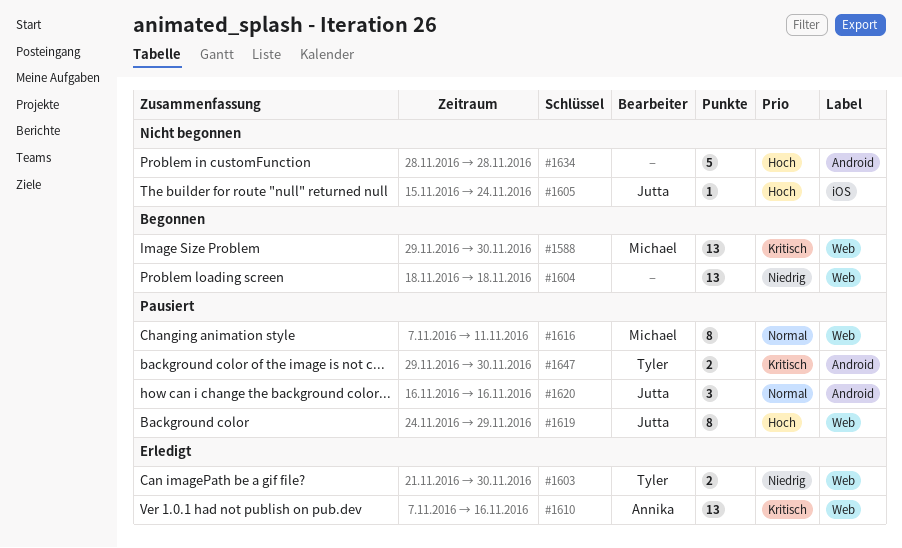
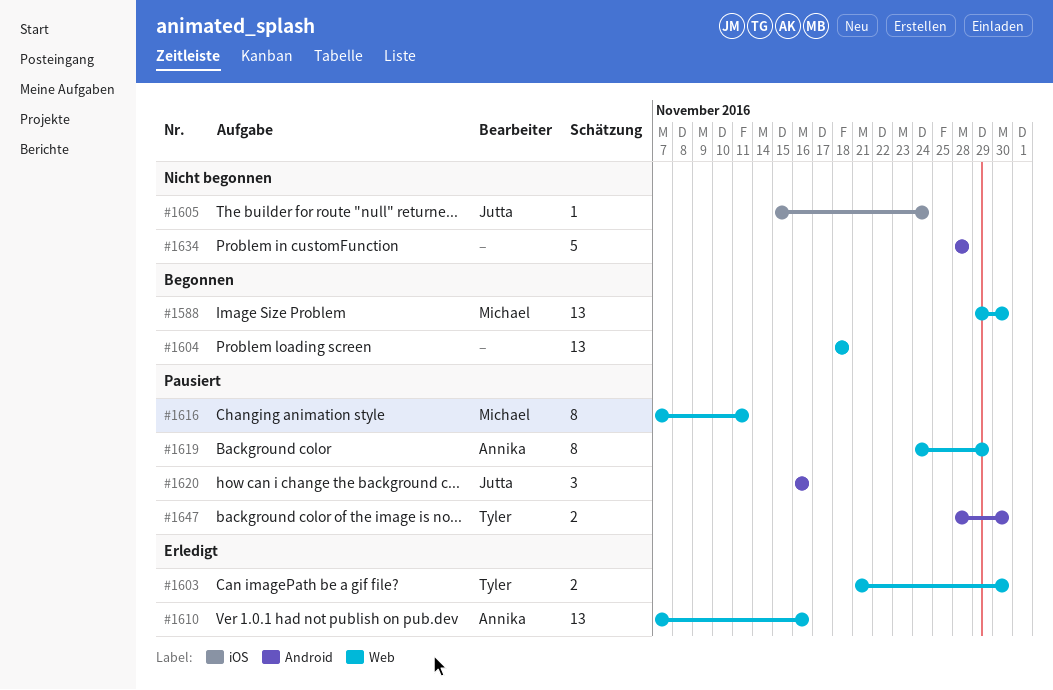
#1619, owner: Jutta -> Annika
#1647, start: Nov 29 -> Nov 28

